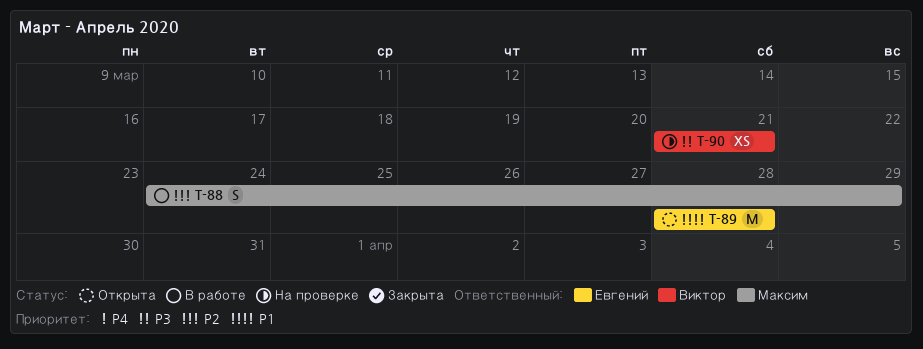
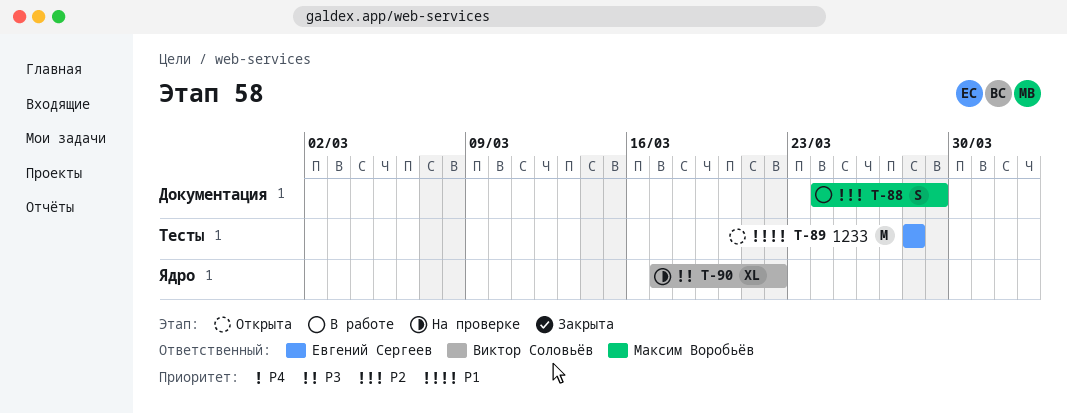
T-90, estimate: XS -> XL
T-90, start: Mar 21 -> Mar 17
T-90, due: Mar 21 -> Mar 22

